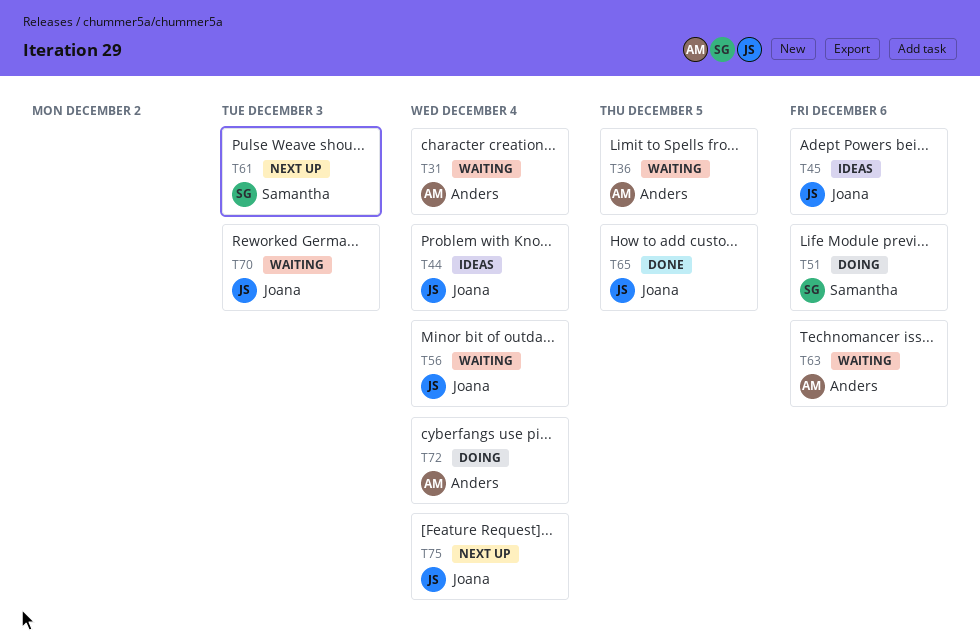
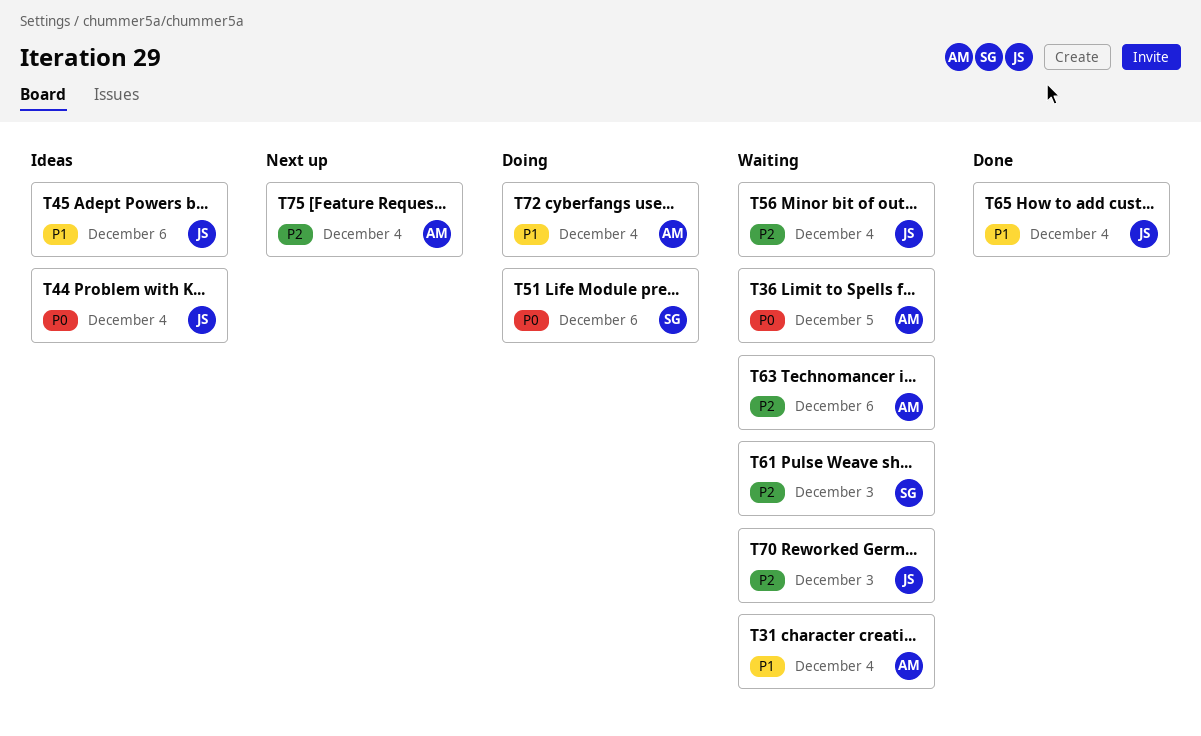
T61, status: Next up -> Waiting
T65, due: Dec 5 -> Dec 4
T75, owner: Joana -> Anders

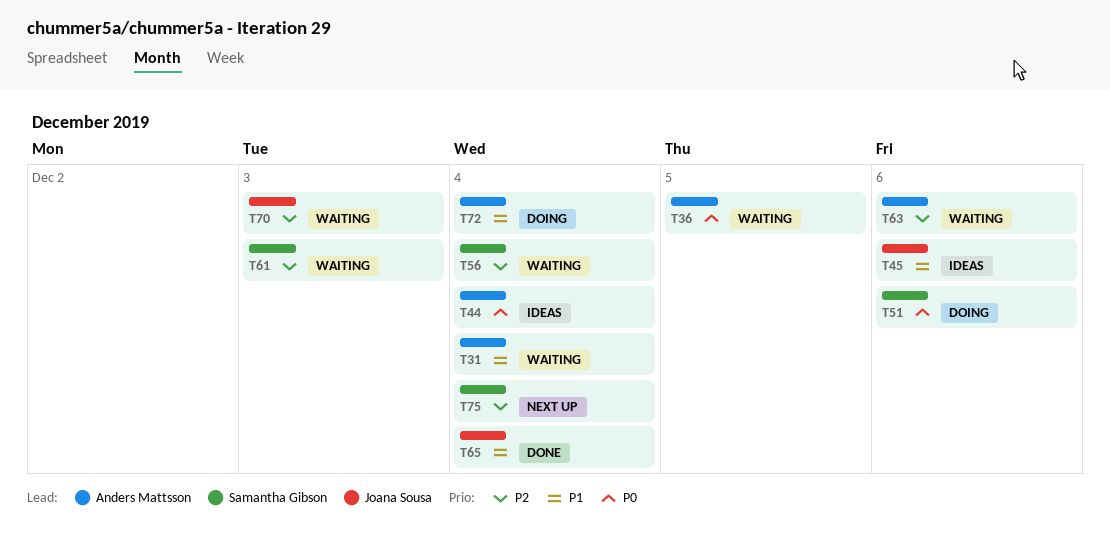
T44, owner: Joana Sousa -> Anders Mattsson
T56, owner: Joana Sousa -> Samantha Gibson
T75, owner: Anders Mattsson -> Samantha Gibson

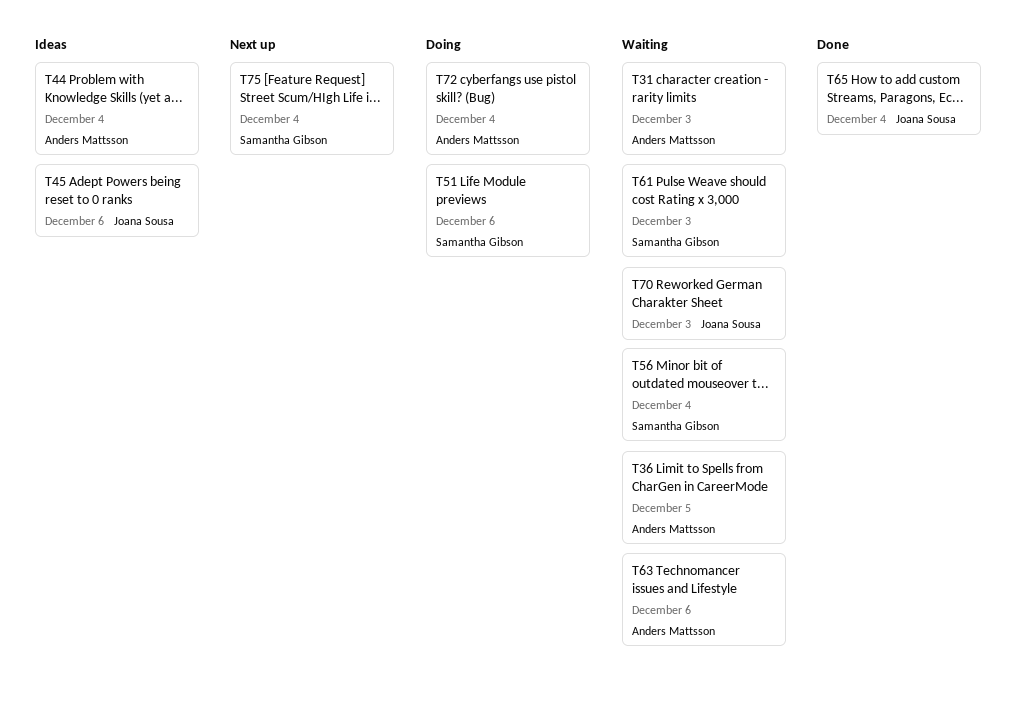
T31, due: Dec 4 -> Dec 3

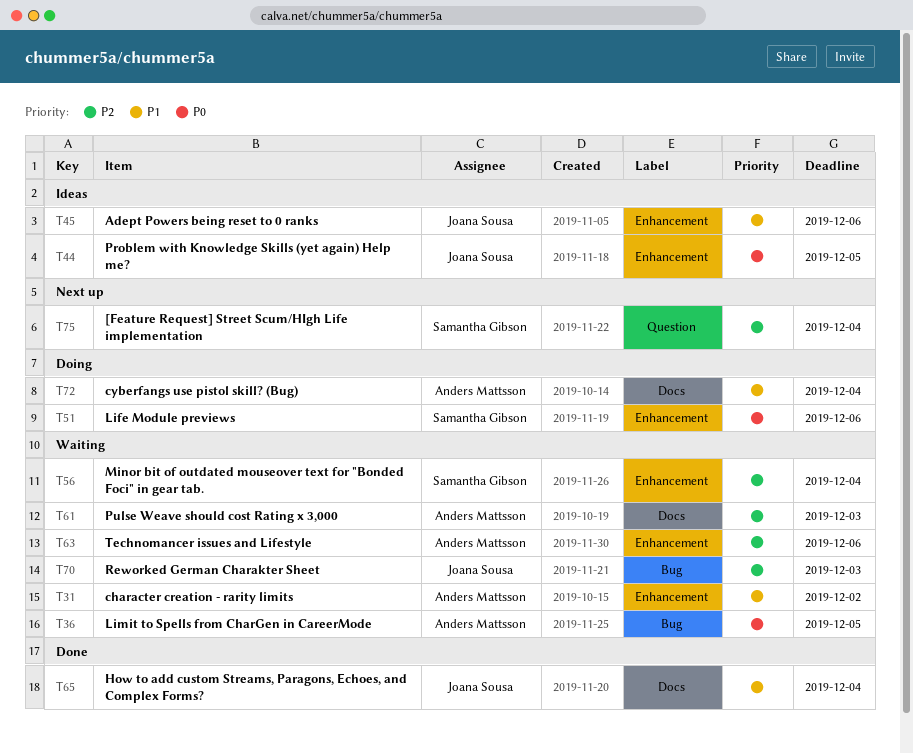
T31, due: Dec 3 -> Dec 2
T44, owner: Anders Mattsson -> Joana Sousa
T44, due: Dec 4 -> Dec 5
T61, owner: Samantha Gibson -> Anders Mattsson

